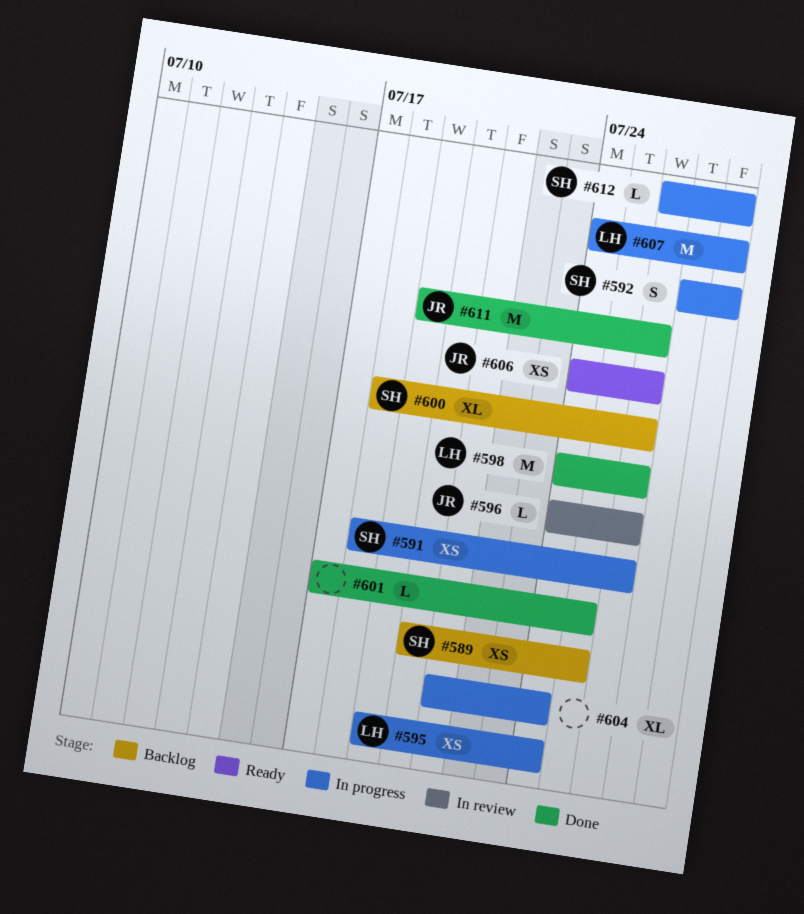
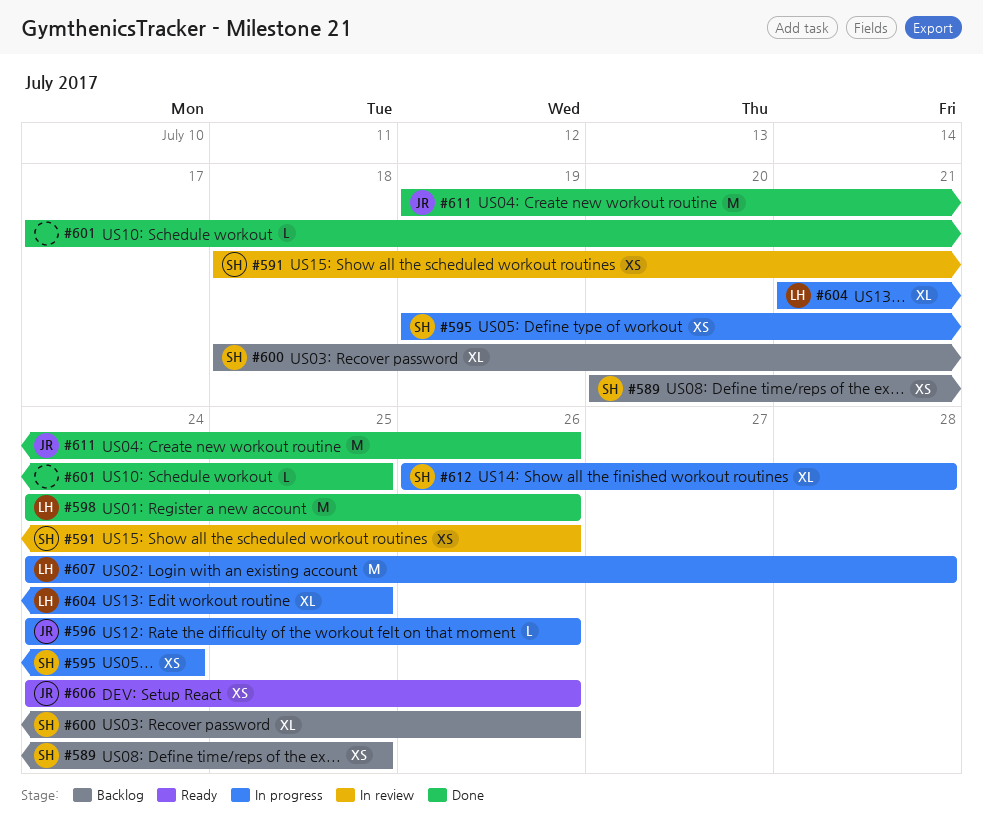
#591, status: In progress -> In review
#592: present -> none
#595, owner: LH -> SH
#596, status: In review -> In progress
#604, owner: none -> LH
#604, due: Jul 24 -> Jul 25
#612, estimate: L -> XL

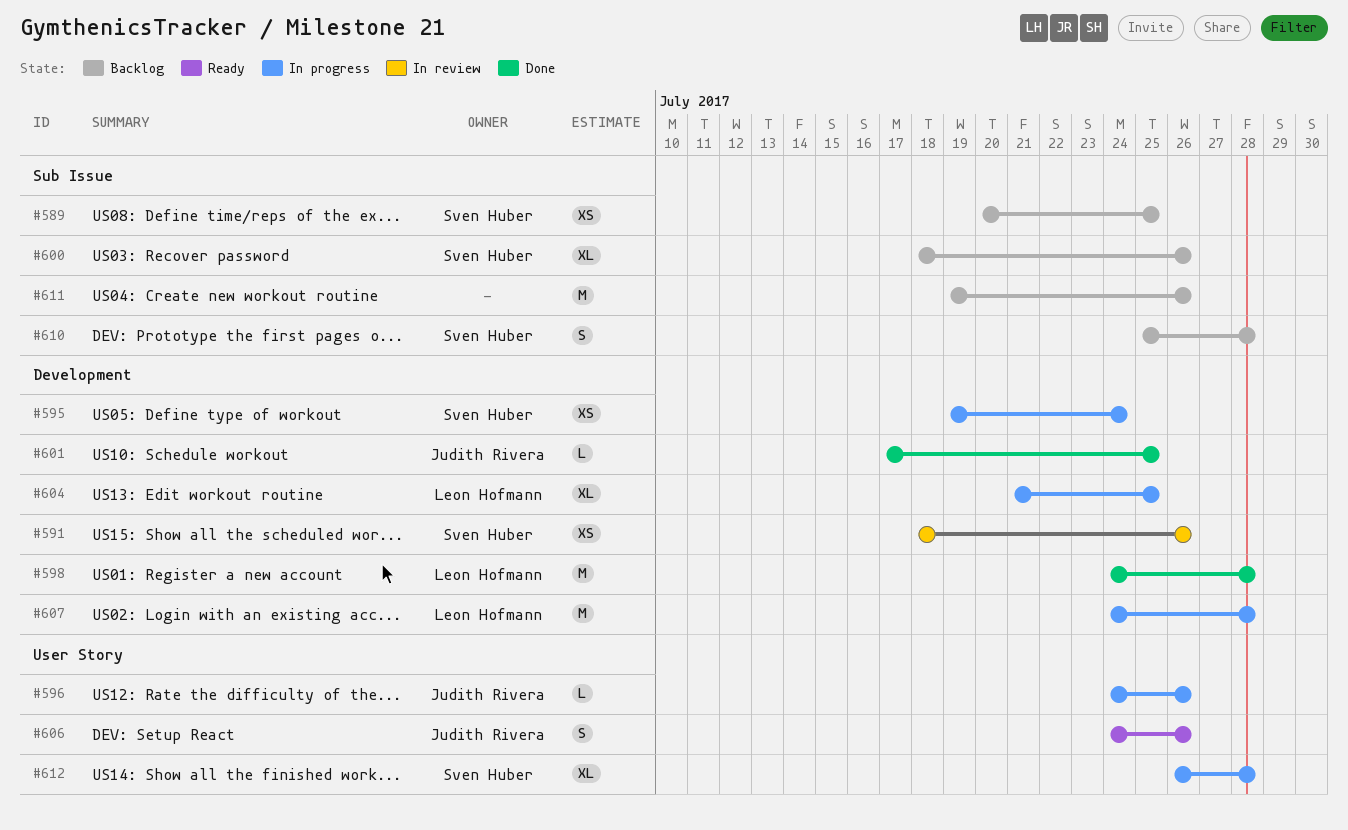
#598, due: Jul 26 -> Jul 28
#601, owner: none -> Judith Rivera
#606, estimate: XS -> S
#610: none -> present
#611, status: Done -> Backlog
#611, owner: Judith Rivera -> none

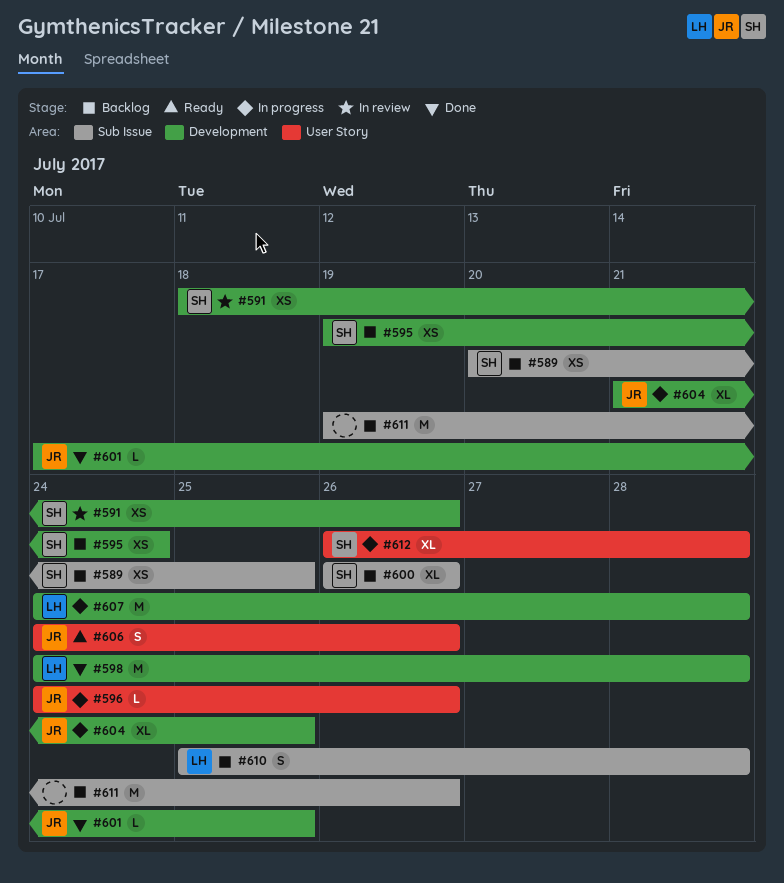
#595, status: In progress -> Backlog
#600, start: Jul 18 -> Jul 26
#604, owner: Leon Hofmann -> Judith Rivera
#610, owner: Sven Huber -> Leon Hofmann

